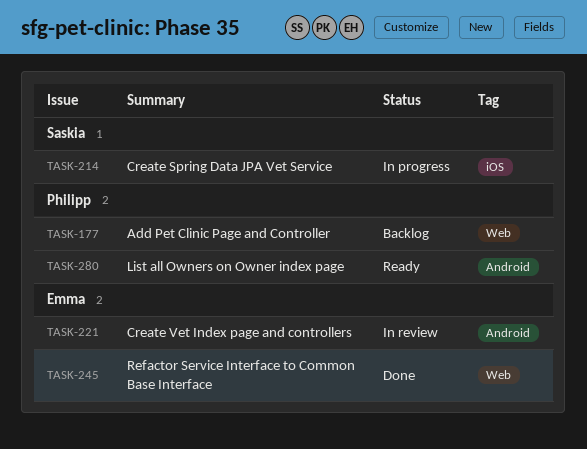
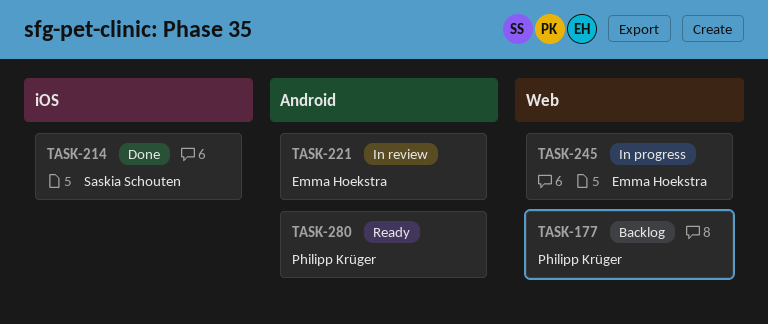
TASK-214, status: In progress -> Done
TASK-245, status: Done -> In progress

